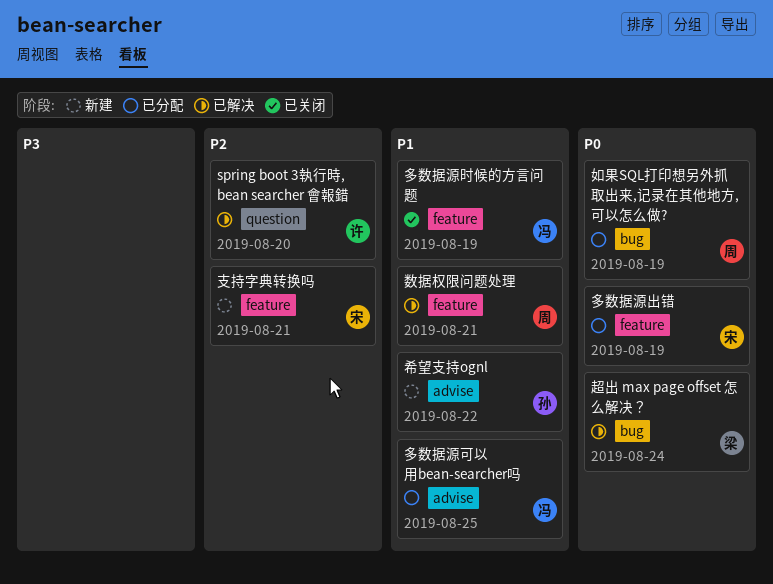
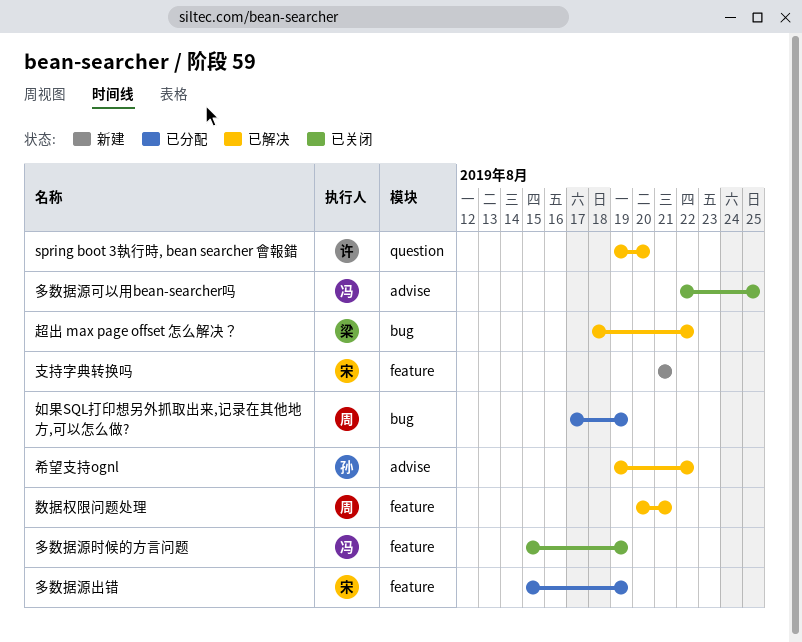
多数据源可以用bean-searcher吗, status: 已分配 -> 已关闭
希望支持ognl, status: 新建 -> 已解决
超出 max page offset 怎么解决？, due: Aug 24 -> Aug 22

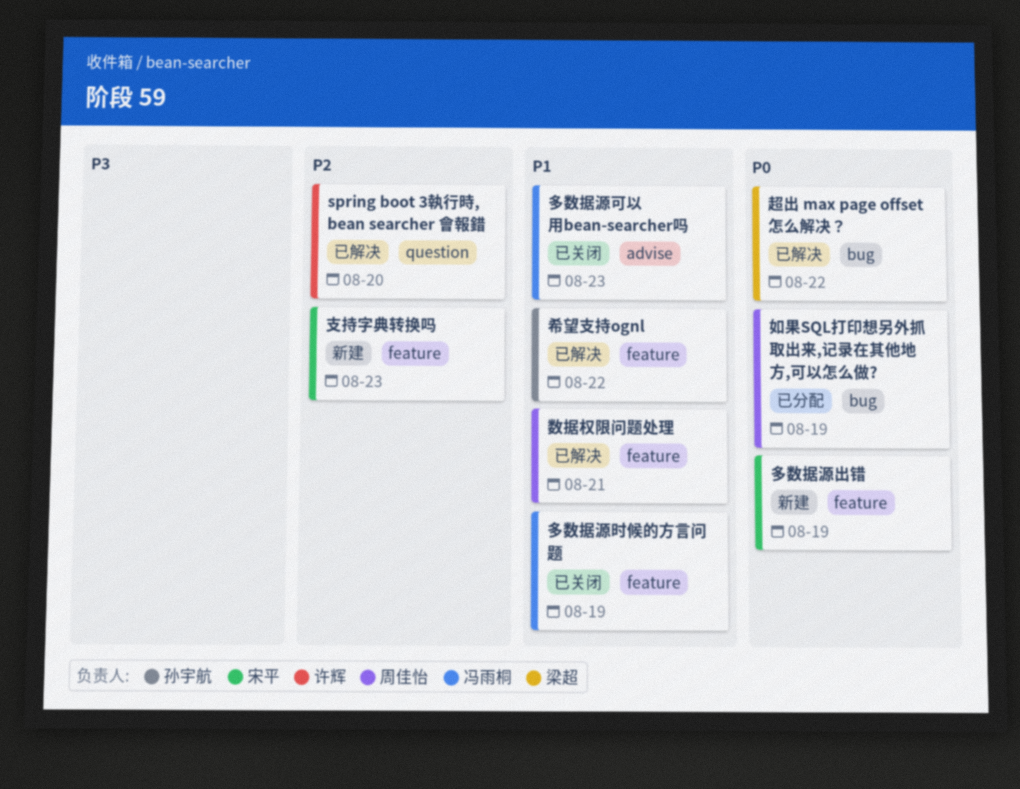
多数据源出错, status: 已分配 -> 新建
多数据源可以用bean-searcher吗, due: Aug 25 -> Aug 23
希望支持ognl, label: advise -> feature
支持字典转换吗, due: Aug 21 -> Aug 23

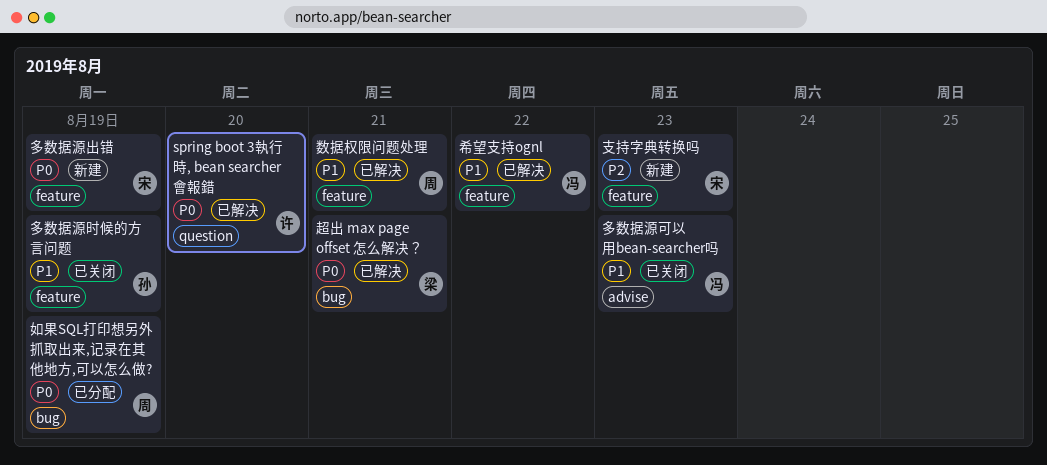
spring boot 3執行時, bean searcher 會報錯, priority: P2 -> P0
多数据源时候的方言问题, owner: 冯雨桐 -> 孙宇航
希望支持ognl, owner: 孙宇航 -> 冯雨桐
超出 max page offset 怎么解决？, due: Aug 22 -> Aug 21

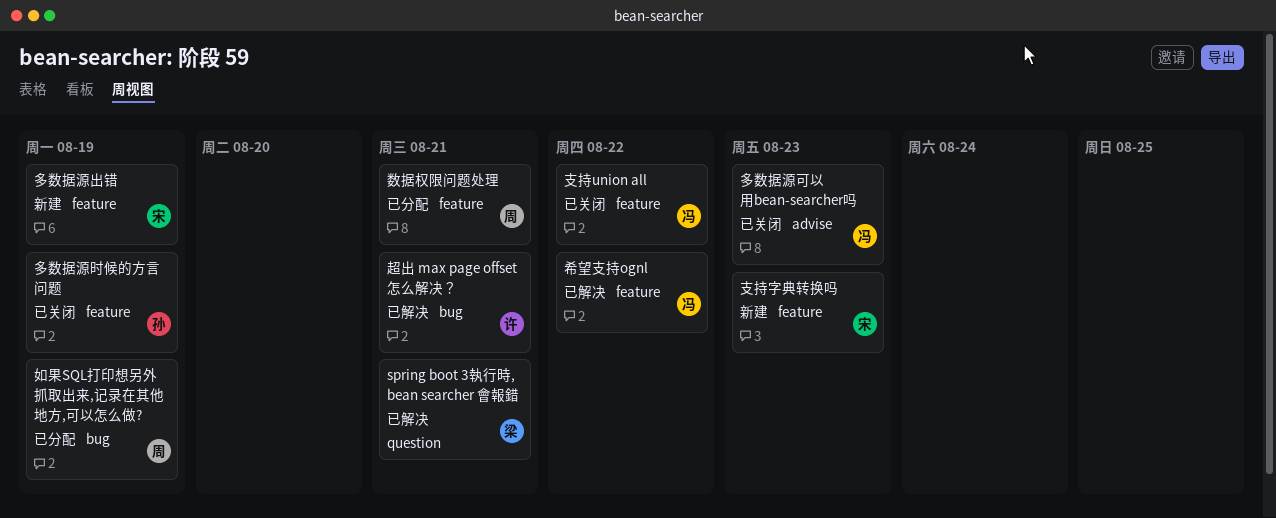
spring boot 3執行時, bean searcher 會報錯, owner: 许 -> 梁
spring boot 3執行時, bean searcher 會報錯, due: Aug 20 -> Aug 21
支持union all: none -> present
数据权限问题处理, status: 已解决 -> 已分配
超出 max page offset 怎么解决？, owner: 梁 -> 许

